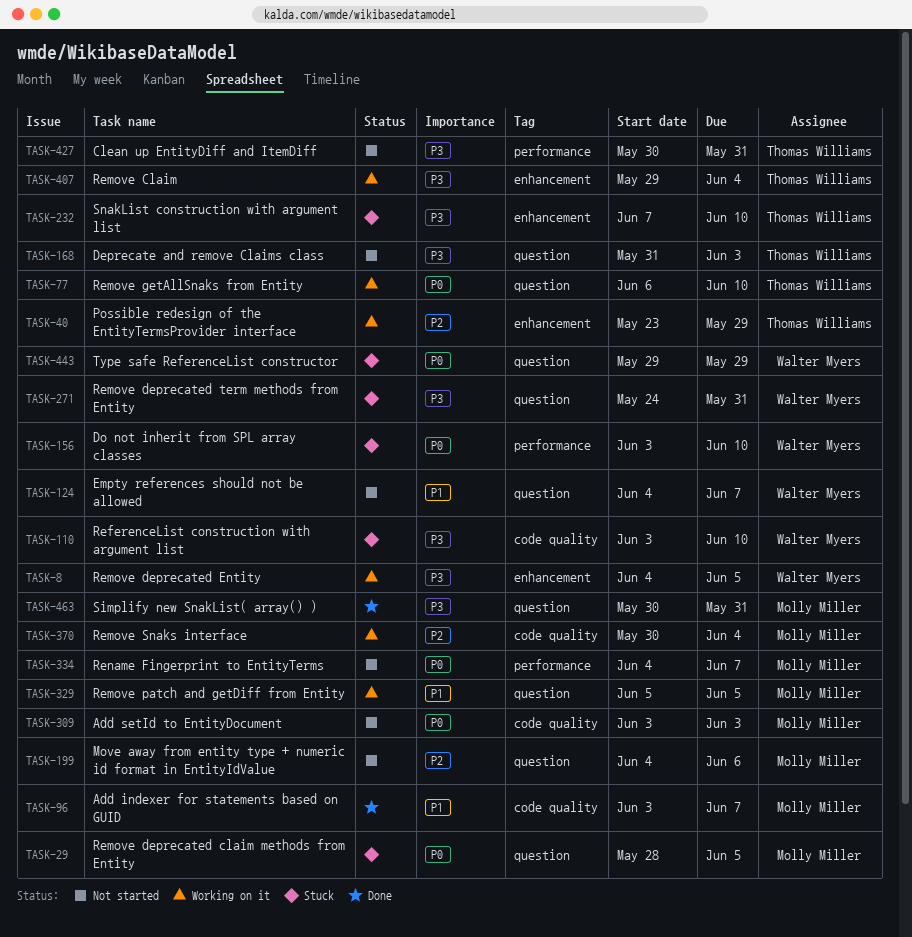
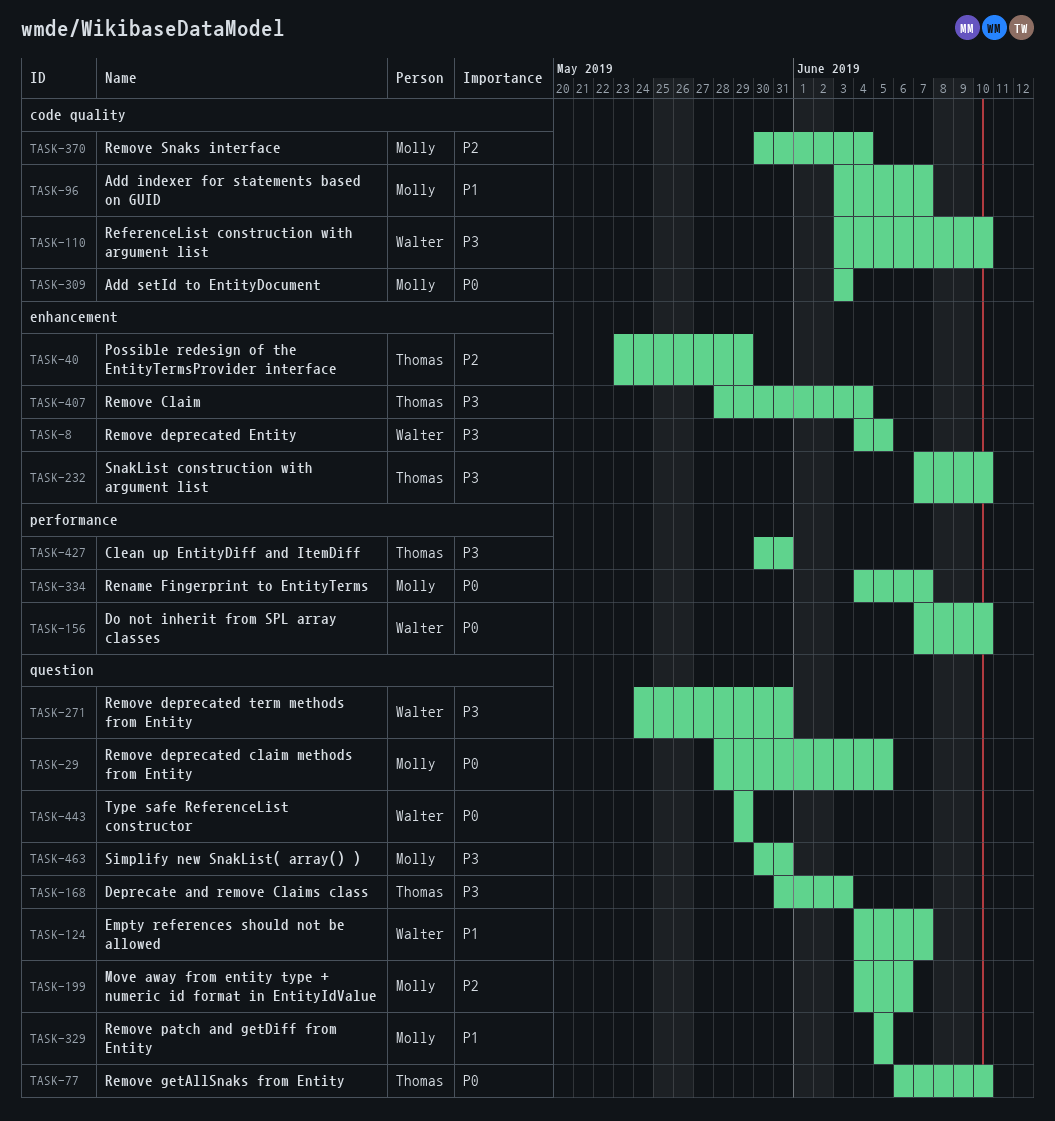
TASK-156, start: Jun 3 -> Jun 7
TASK-407, start: May 29 -> May 28

